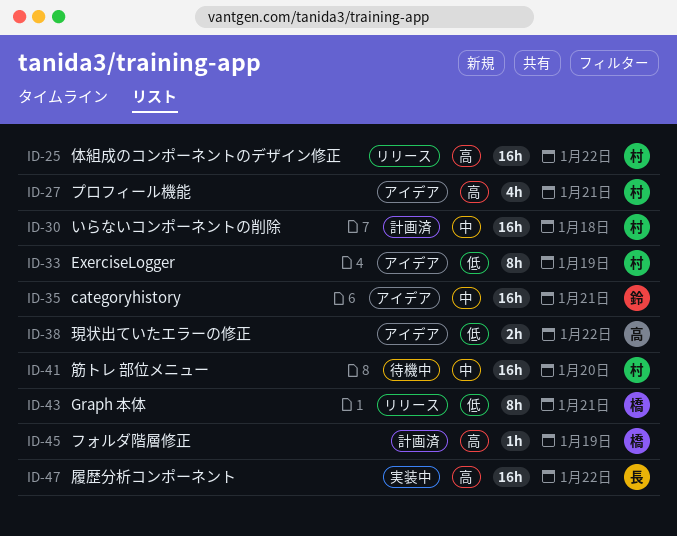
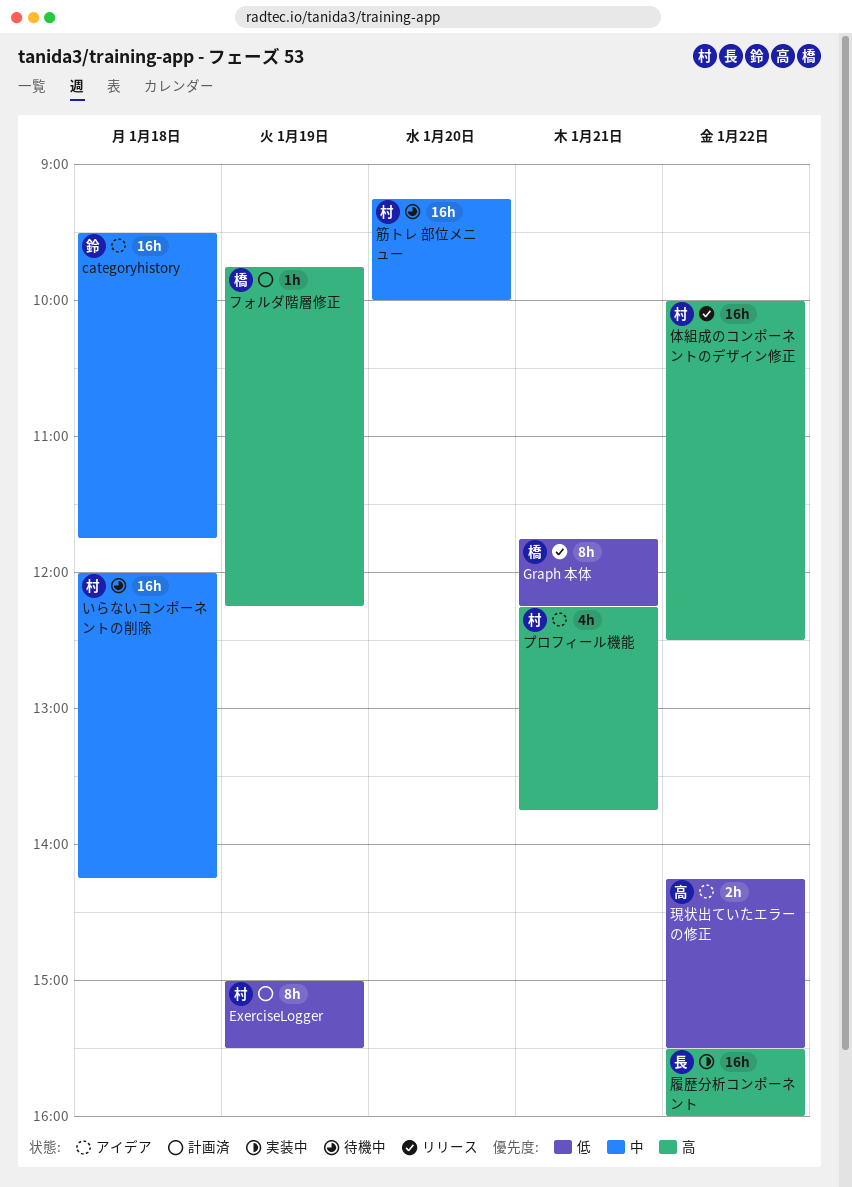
categoryhistory, day: Jan 21 -> Jan 18
ExerciseLogger, status: アイデア -> 計画済
いらないコンポーネントの削除, status: 計画済 -> 待機中

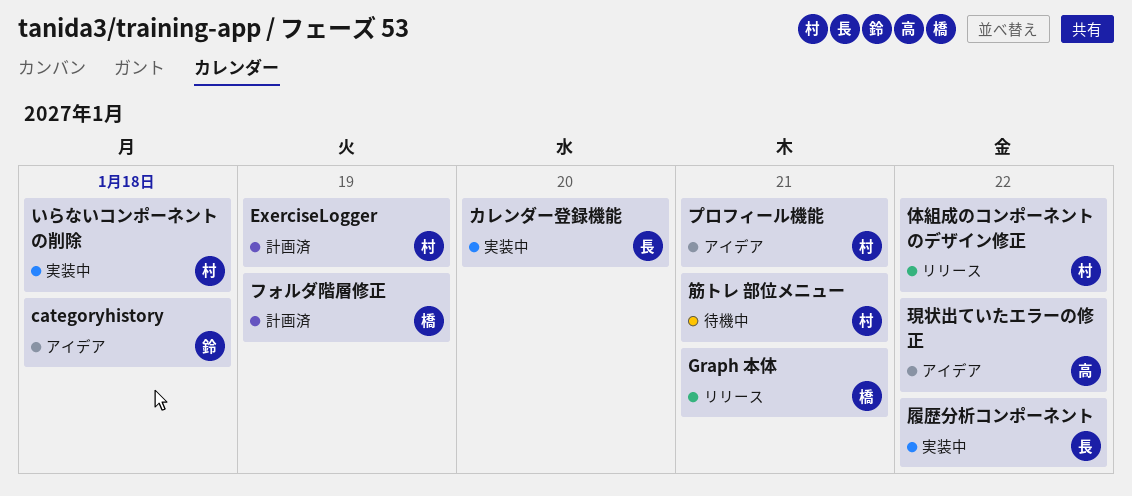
いらないコンポーネントの削除, status: 待機中 -> 実装中
カレンダー登録機能: none -> present
筋トレ 部位メニュー, day: Jan 20 -> Jan 21

